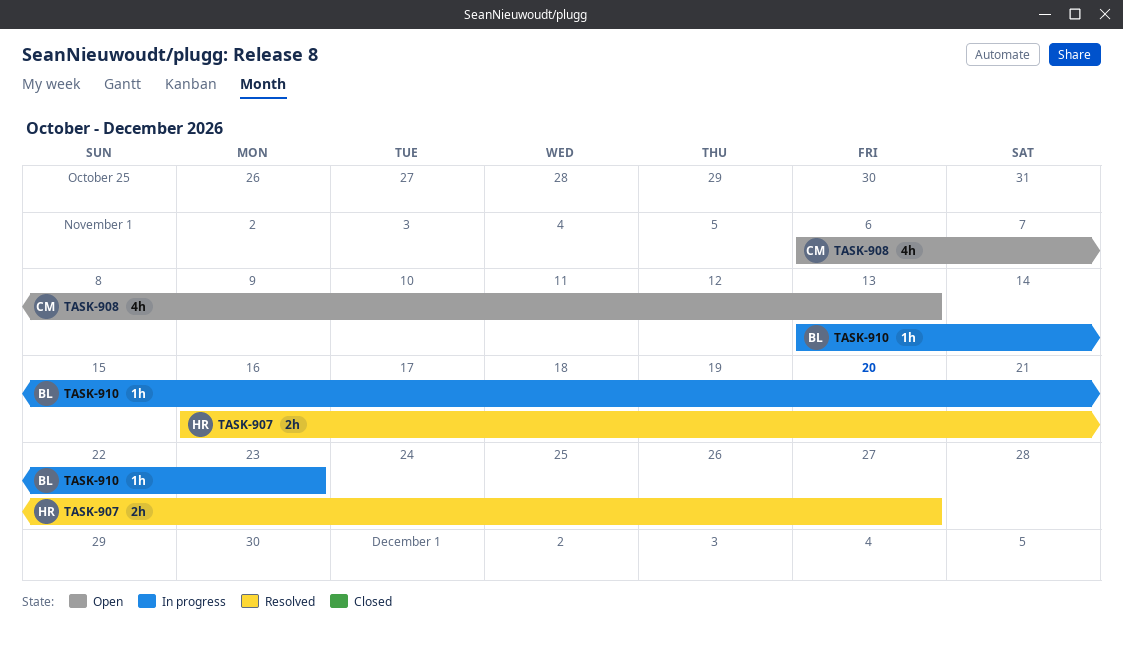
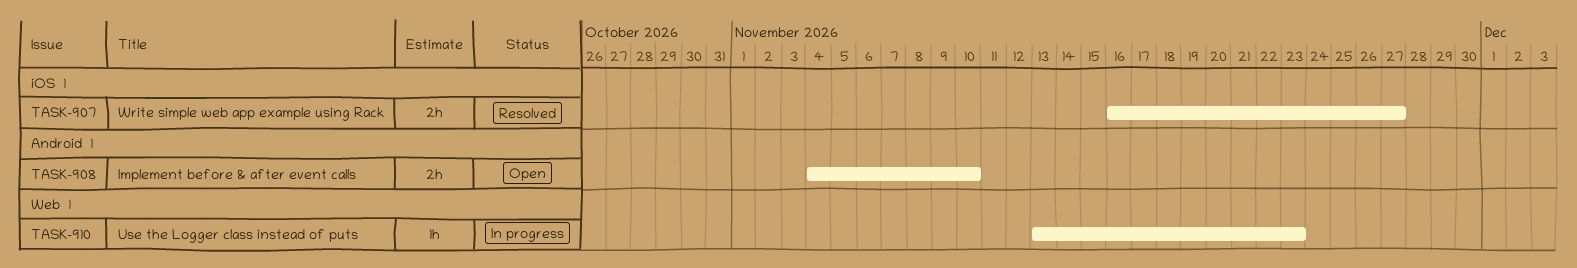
TASK-908, estimate: 4h -> 2h
TASK-908, start: Nov 6 -> Nov 4
TASK-908, due: Nov 13 -> Nov 10

